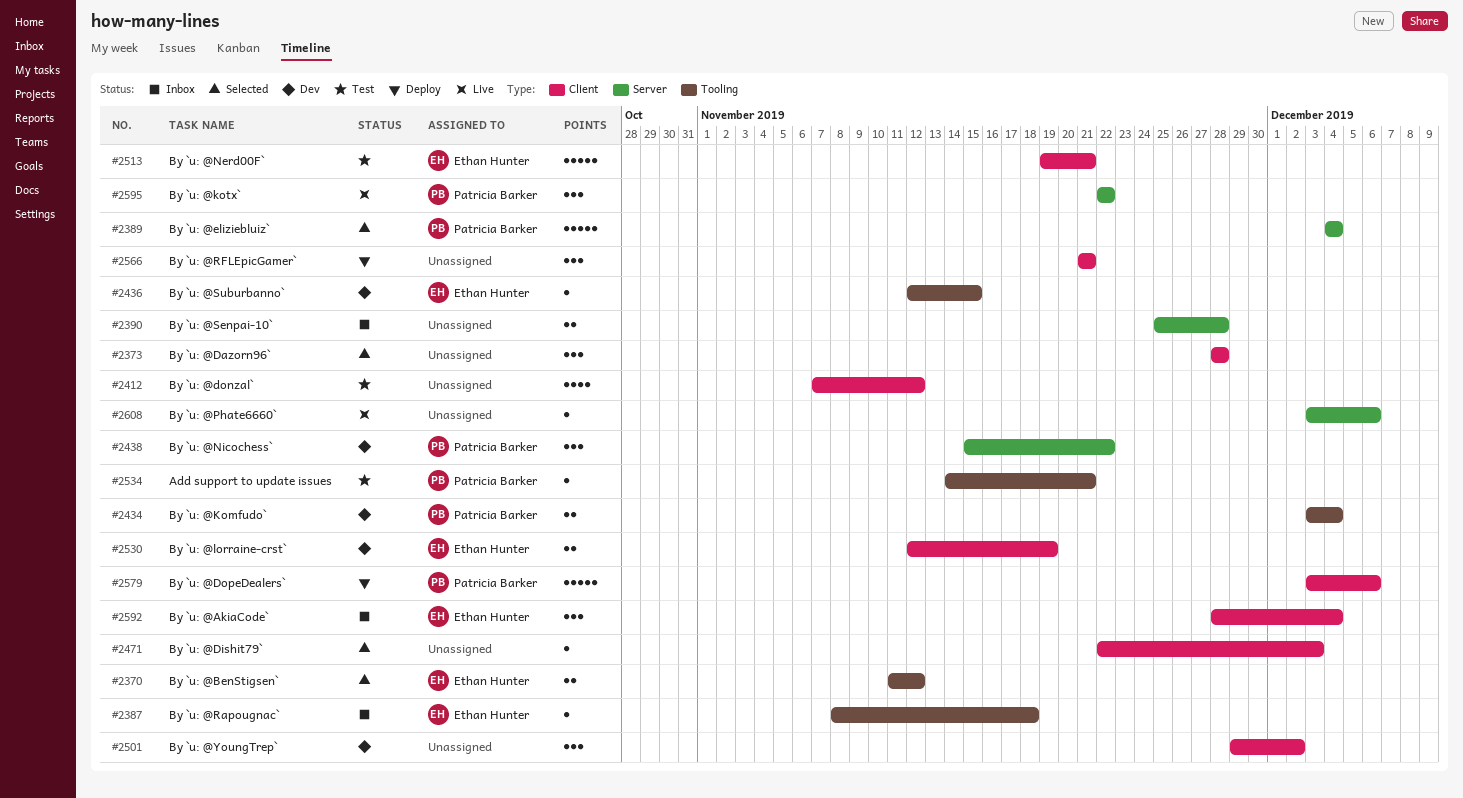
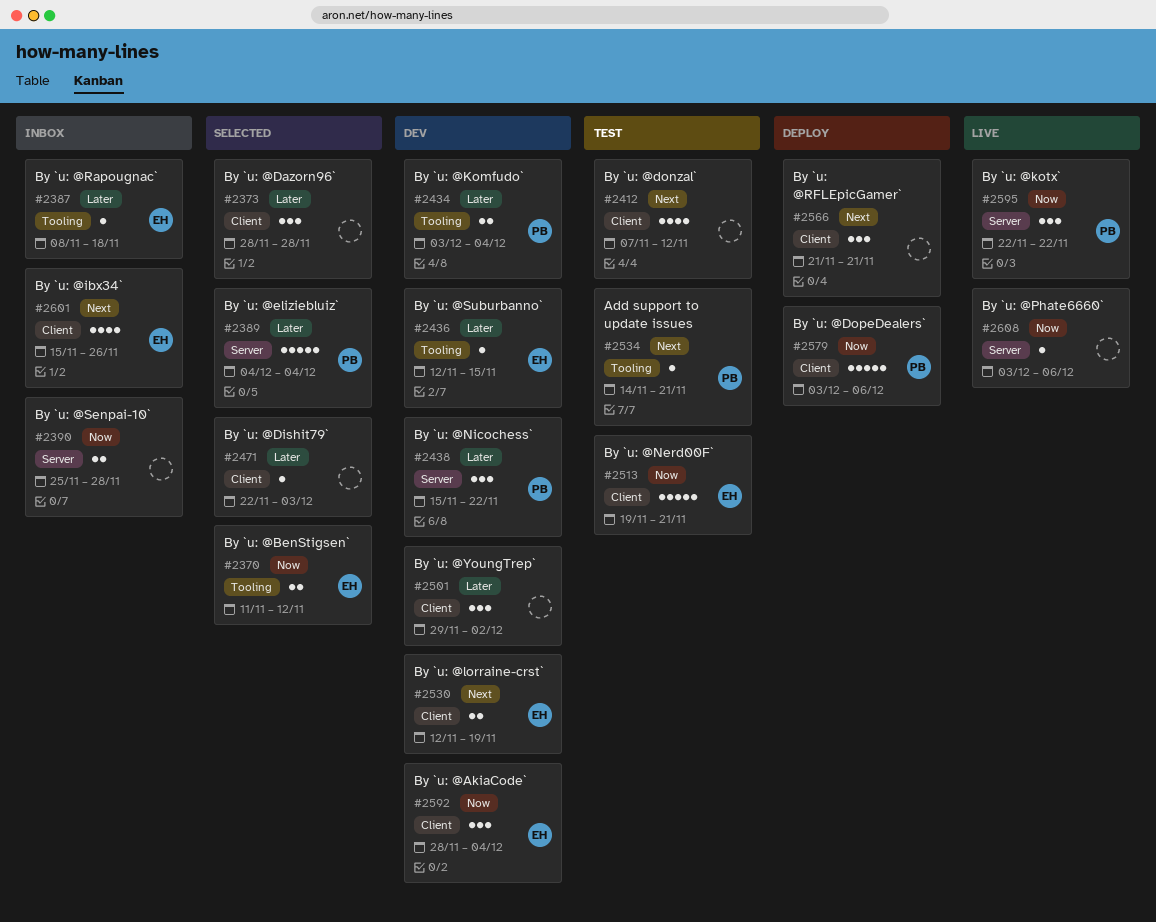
#2592, status: Inbox -> Dev
#2601: none -> present

